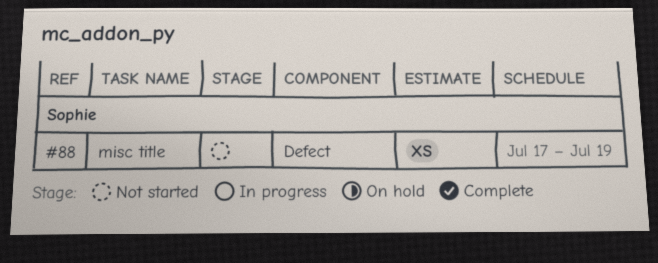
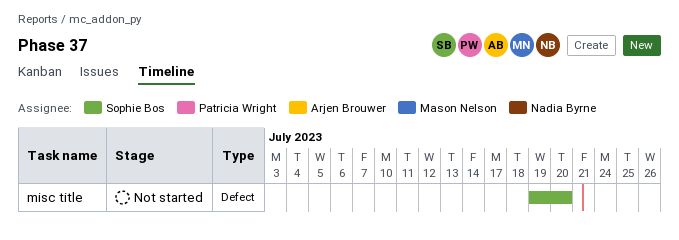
misc title, start: Jul 17 -> Jul 19
misc title, due: Jul 19 -> Jul 20

